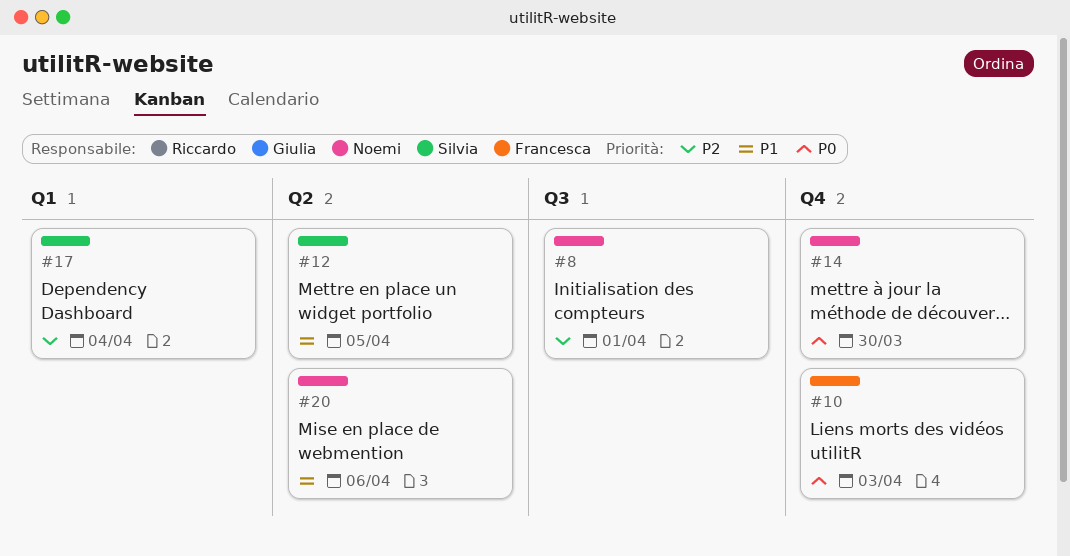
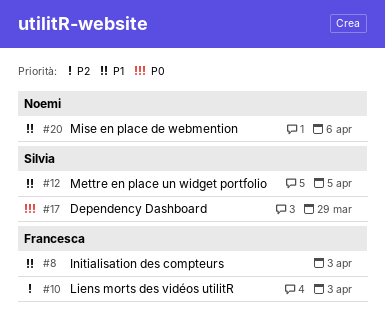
#8, owner: Noemi -> Francesca
#8, priority: P2 -> P1
#8, due: Apr 1 -> Apr 3
#10, priority: P0 -> P2
#14: present -> none
#17, priority: P2 -> P0
#17, due: Apr 4 -> Mar 29

